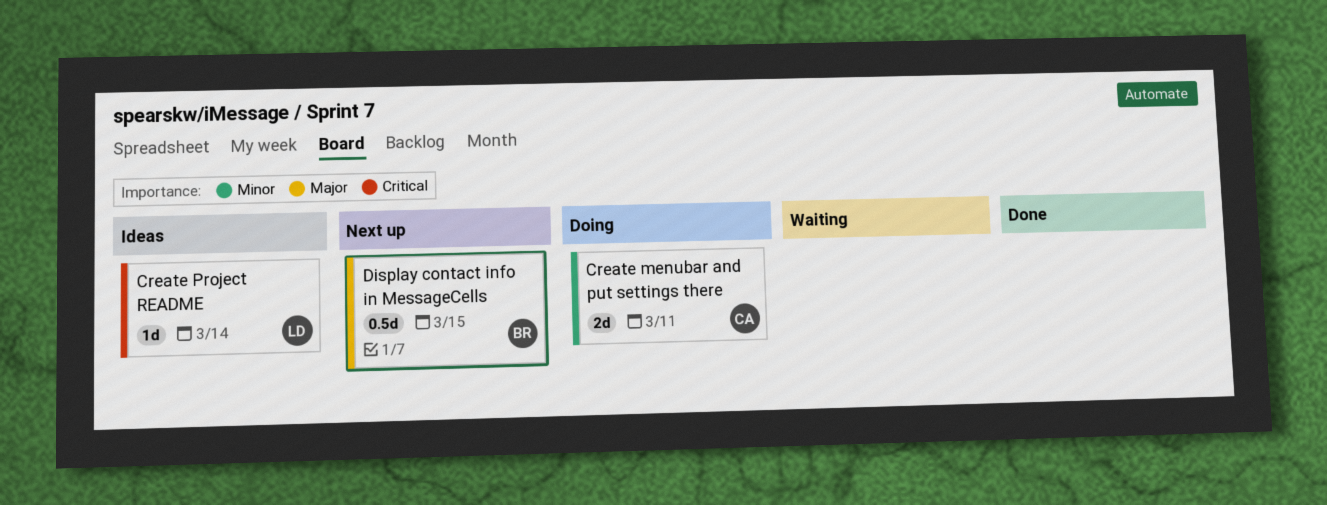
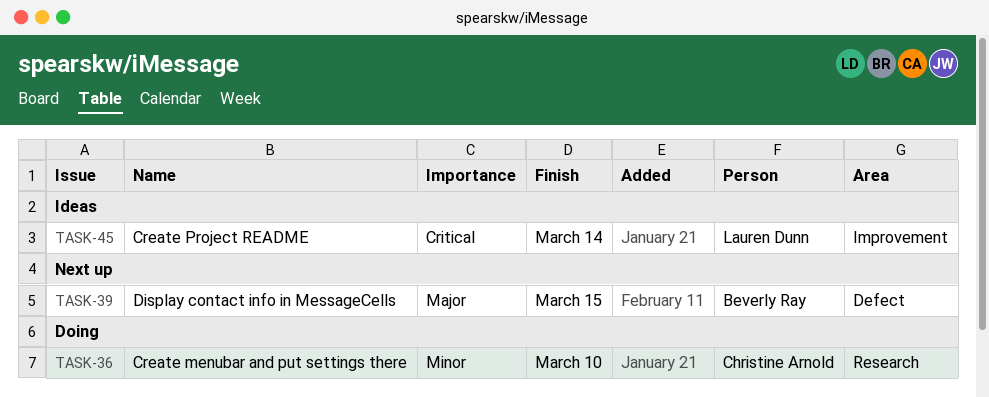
Create menubar and put settings there, due: Mar 11 -> Mar 10

